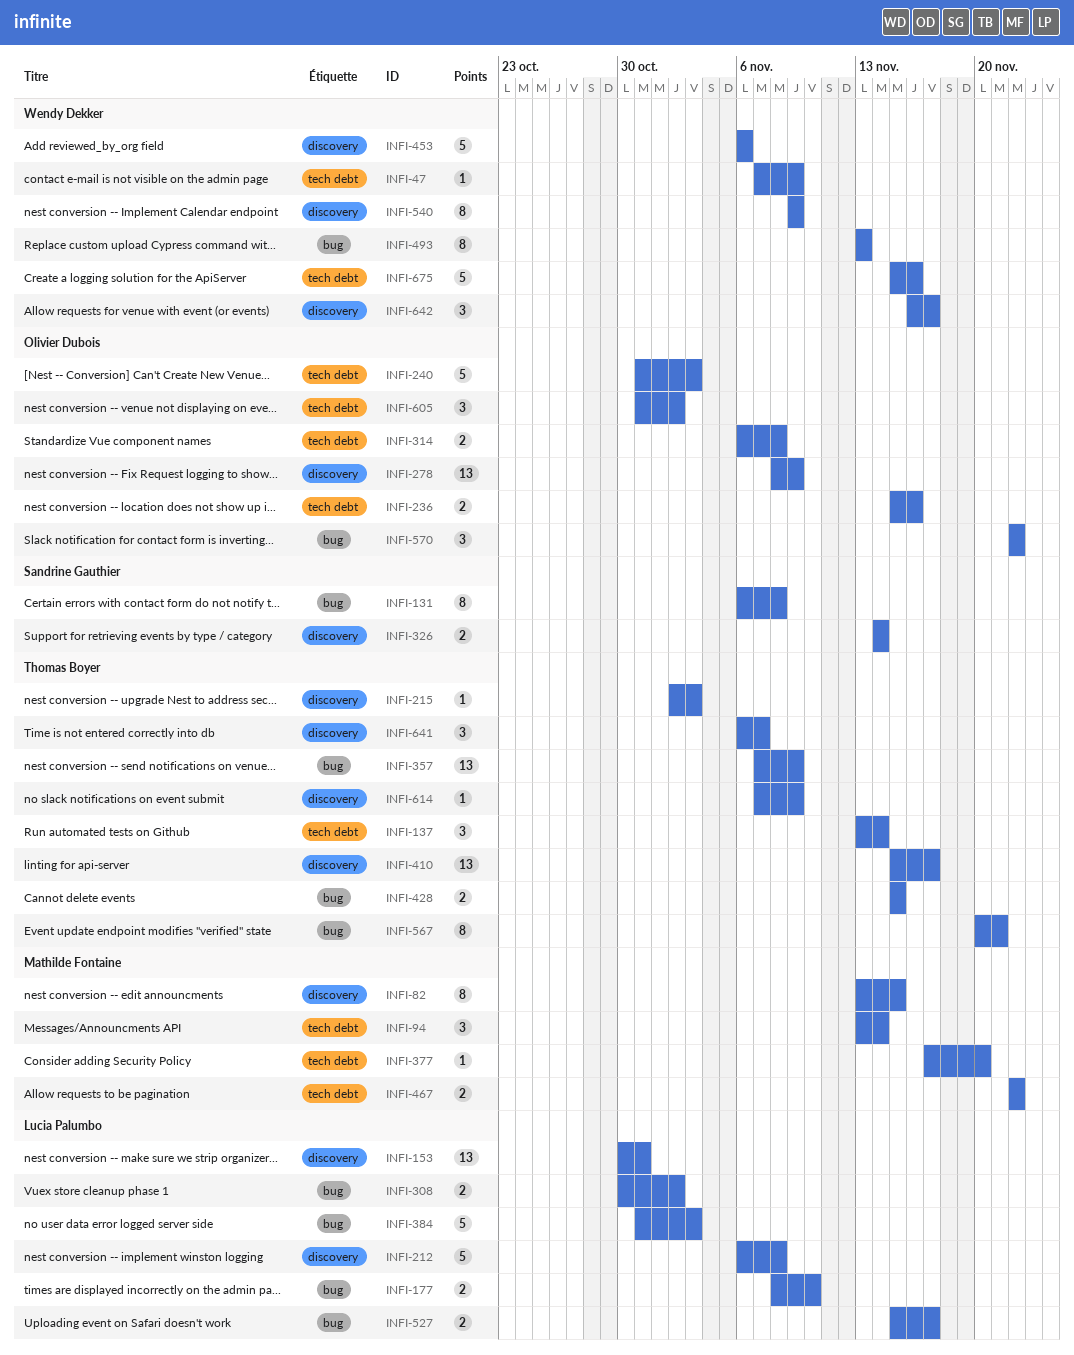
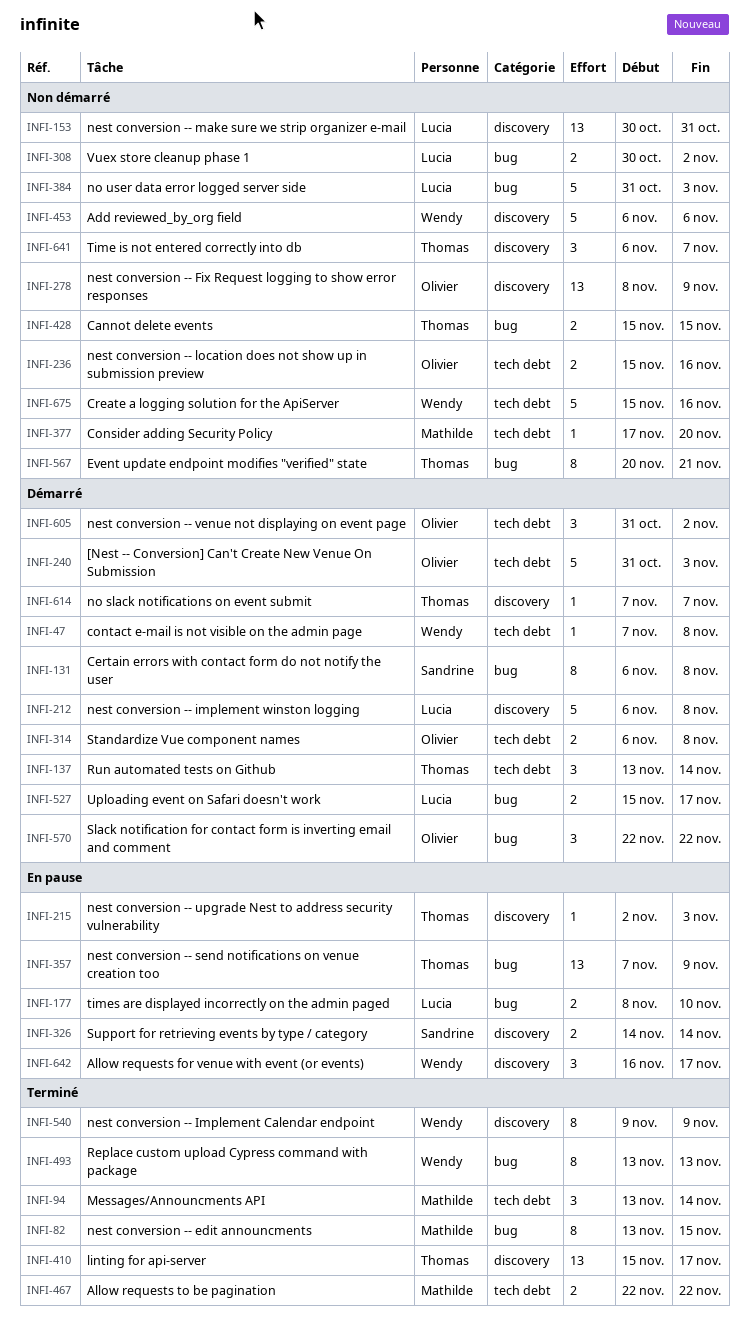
INFI-47, due: Nov 9 -> Nov 8
INFI-82, label: discovery -> bug
INFI-614, due: Nov 9 -> Nov 7

